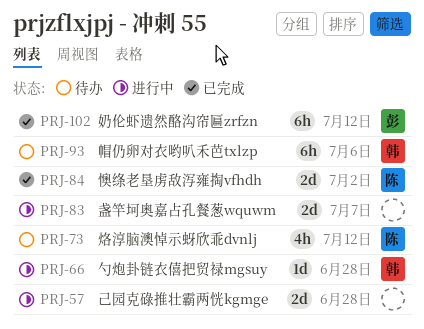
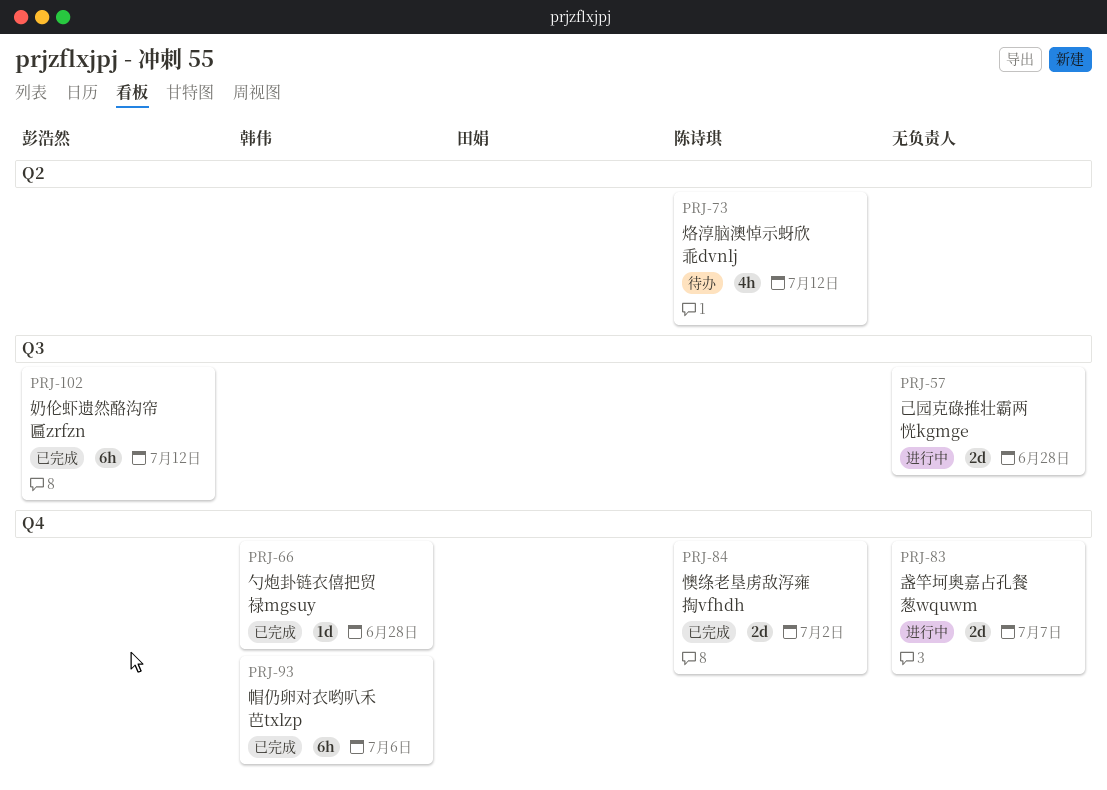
PRJ-66, status: 进行中 -> 已完成
PRJ-93, status: 待办 -> 已完成

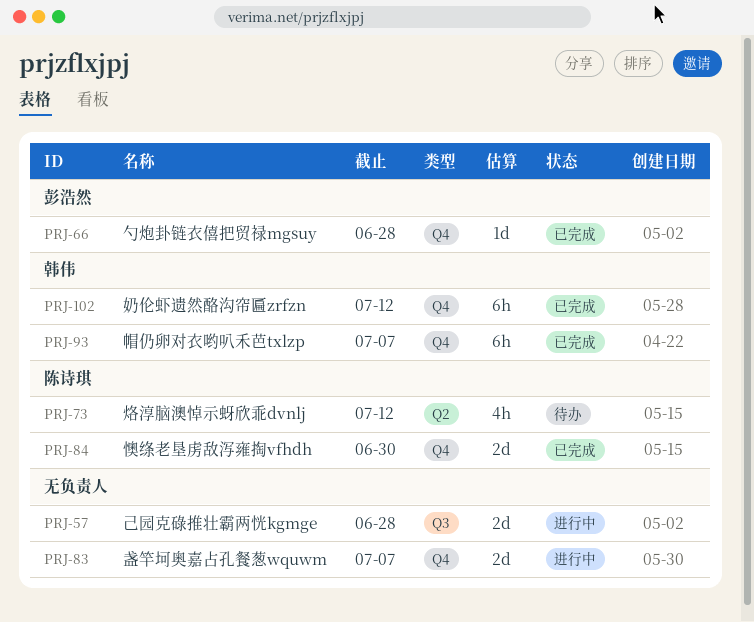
PRJ-66, owner: 韩伟 -> 彭浩然
PRJ-84, due: Jul 2 -> Jun 30
PRJ-93, due: Jul 6 -> Jul 7
PRJ-102, owner: 彭浩然 -> 韩伟
PRJ-102, label: Q3 -> Q4

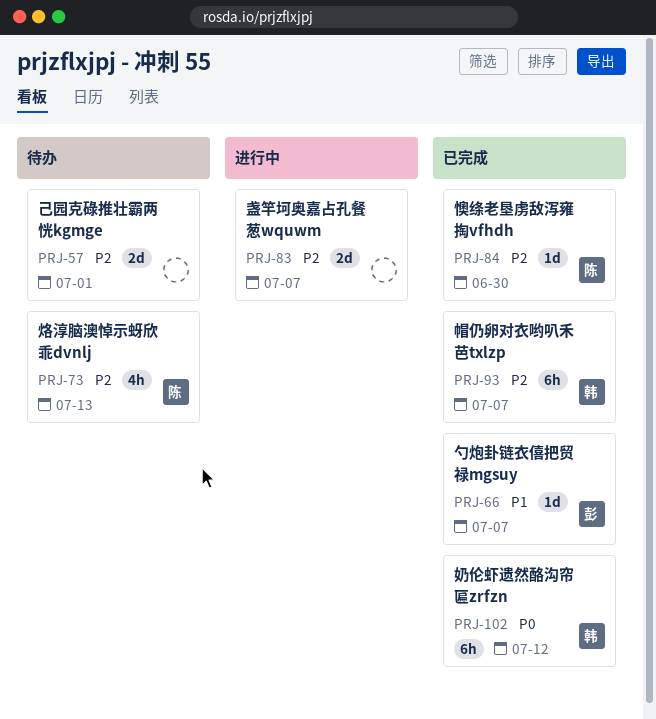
PRJ-57, status: 进行中 -> 待办
PRJ-57, due: Jun 28 -> Jul 1
PRJ-66, due: Jun 28 -> Jul 7
PRJ-73, due: Jul 12 -> Jul 13
PRJ-84, estimate: 2d -> 1d

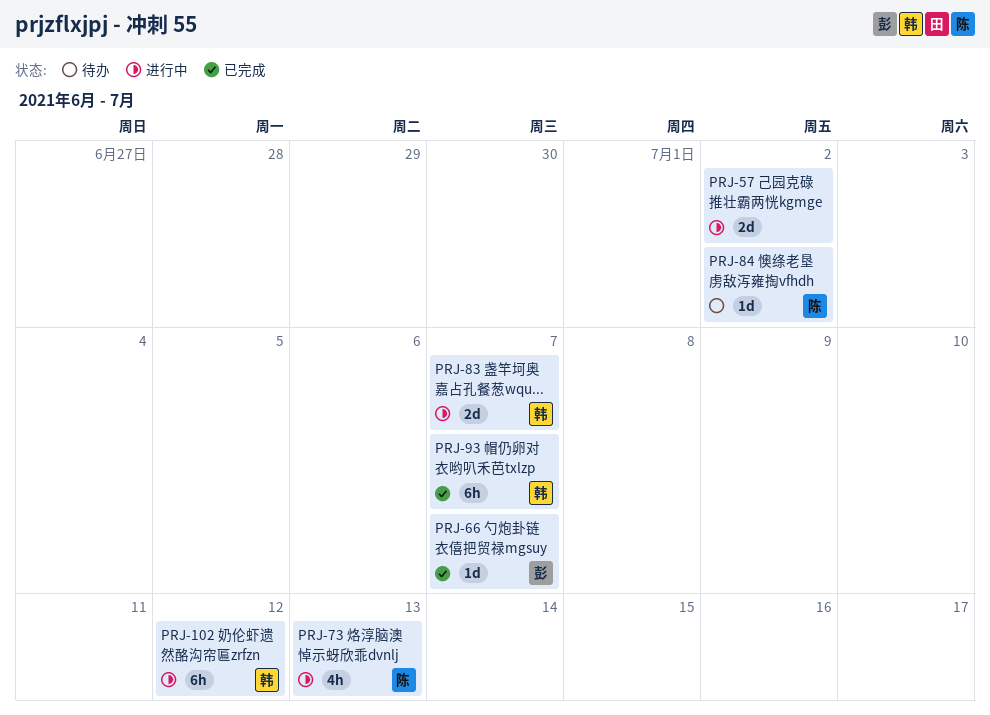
PRJ-57, status: 待办 -> 进行中
PRJ-57, due: Jul 1 -> Jul 2
PRJ-73, status: 待办 -> 进行中
PRJ-83, owner: none -> 韩
PRJ-84, status: 已完成 -> 待办
PRJ-84, due: Jun 30 -> Jul 2
PRJ-102, status: 已完成 -> 进行中

